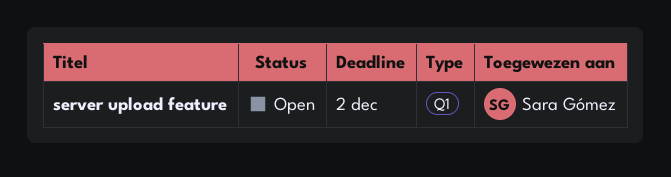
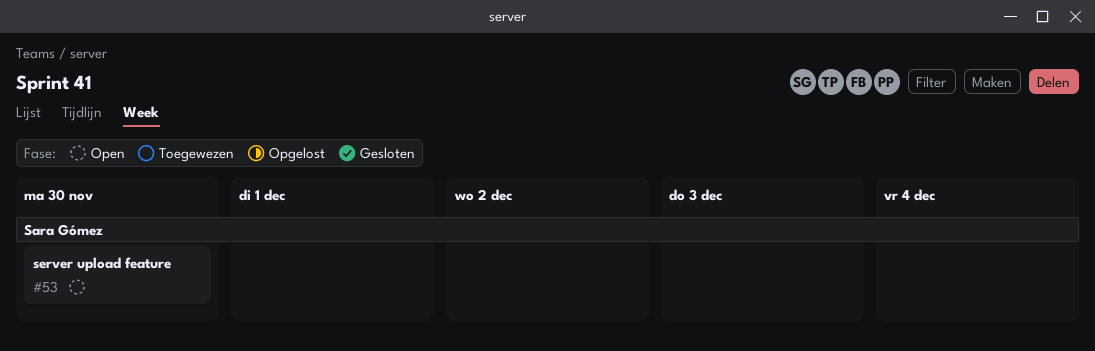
server upload feature, due: Dec 2 -> Nov 30

